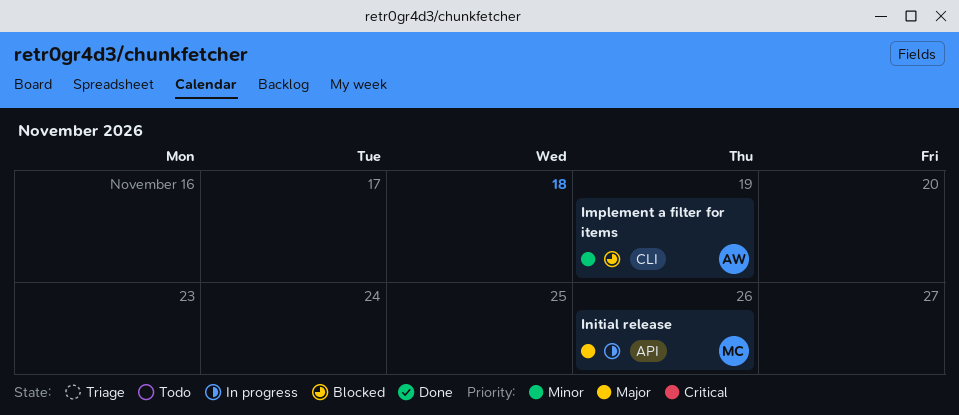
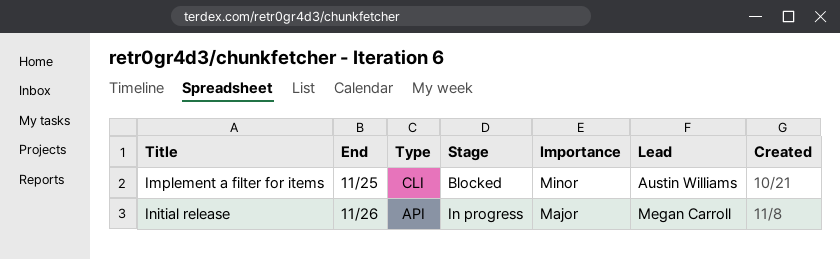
Implement a filter for items, due: Nov 19 -> Nov 25

